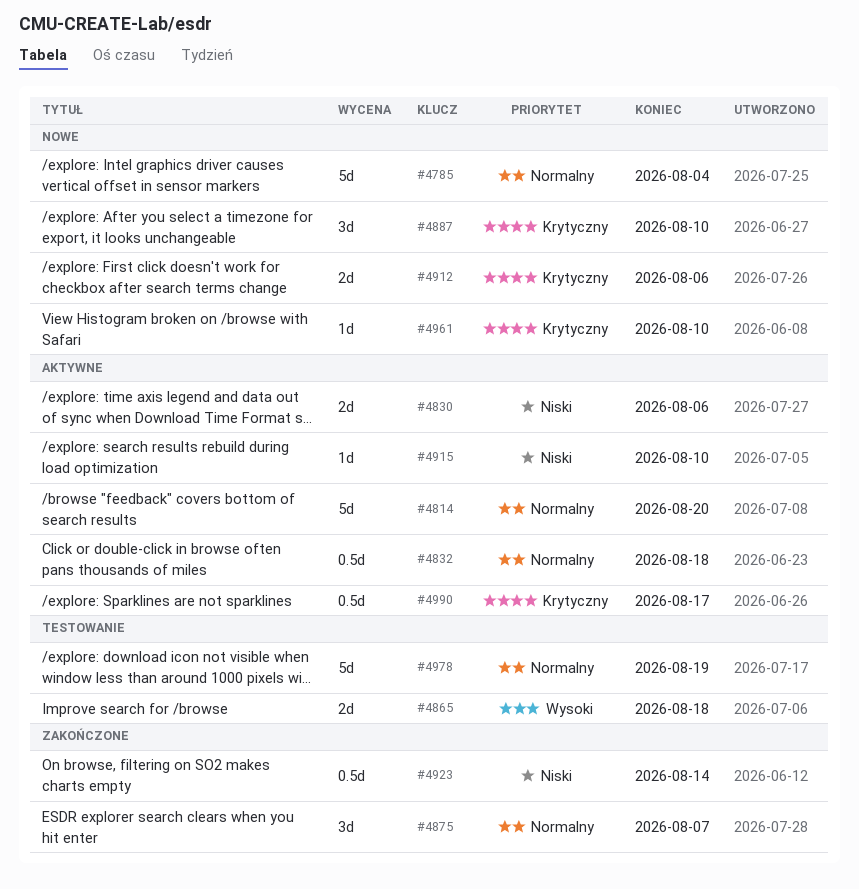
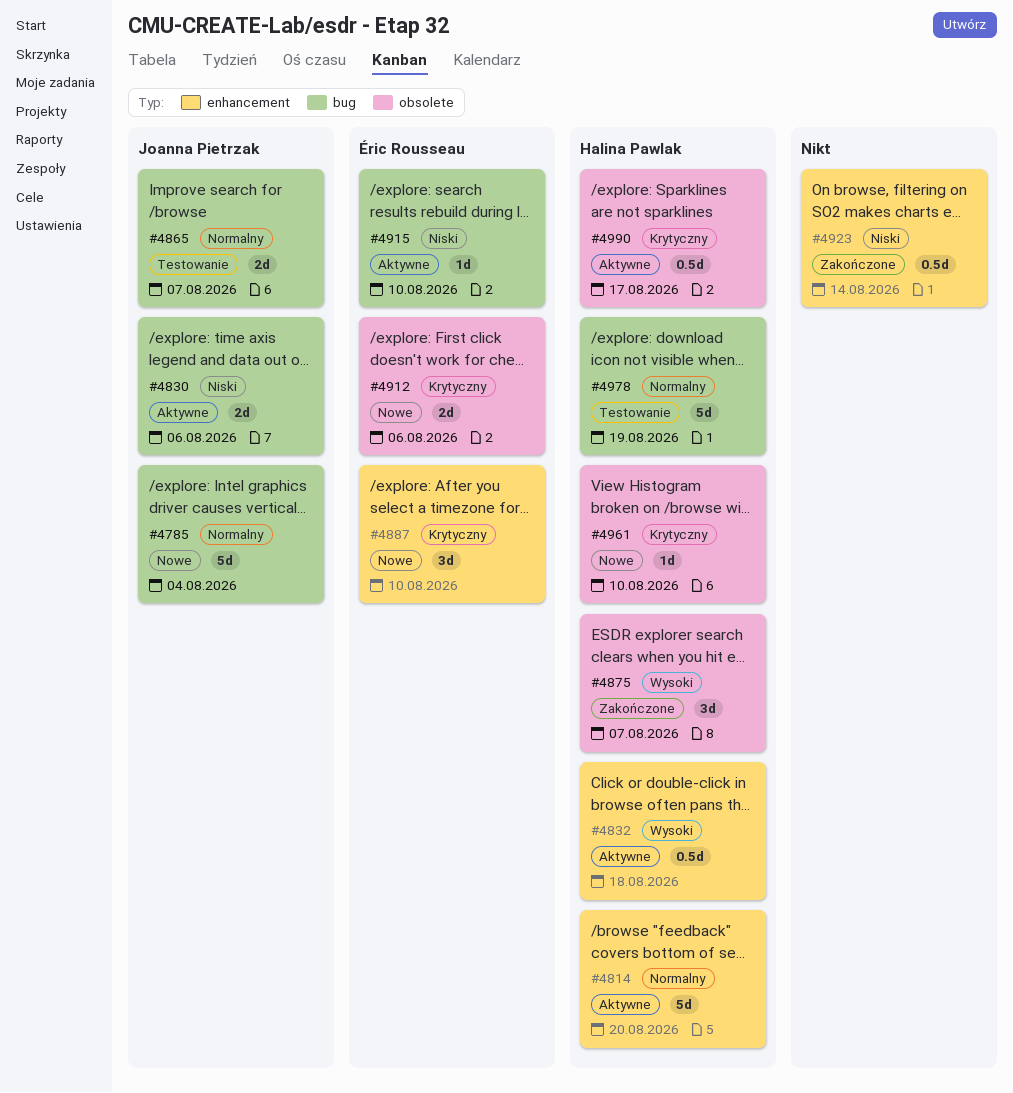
#4832, priority: Normalny -> Wysoki
#4865, priority: Wysoki -> Normalny
#4865, due: Aug 18 -> Aug 7
#4875, priority: Normalny -> Wysoki

